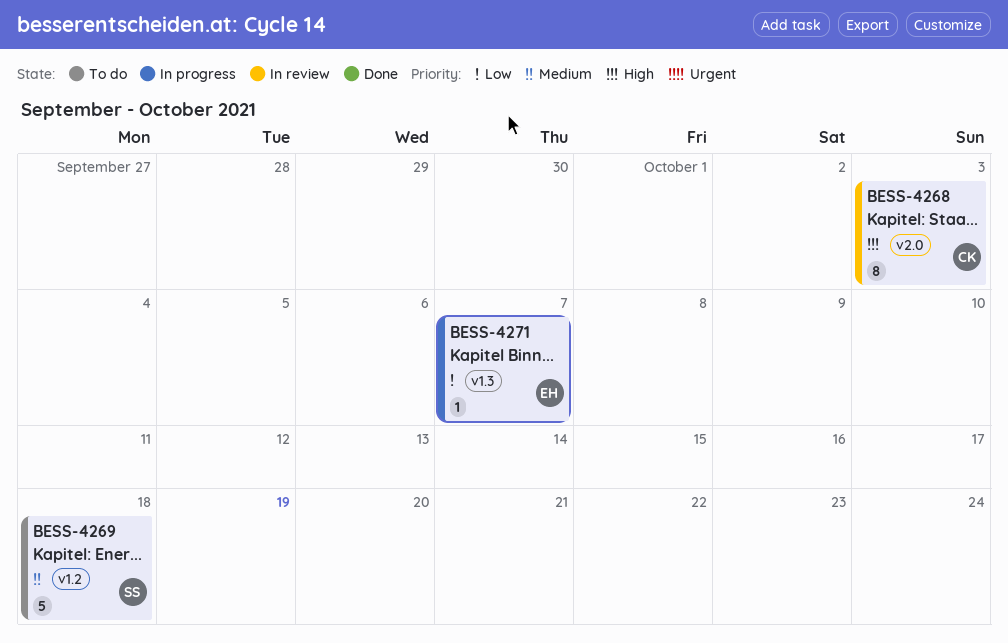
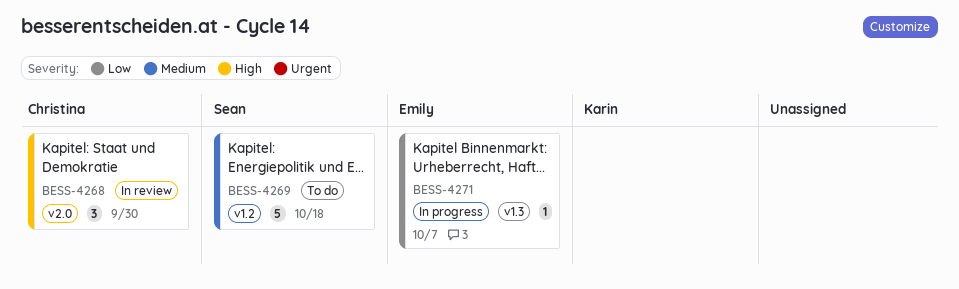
BESS-4268, estimate: 8 -> 3
BESS-4268, due: Oct 3 -> Sep 30

